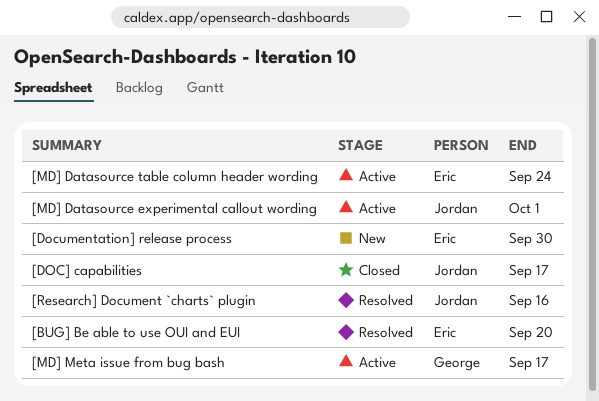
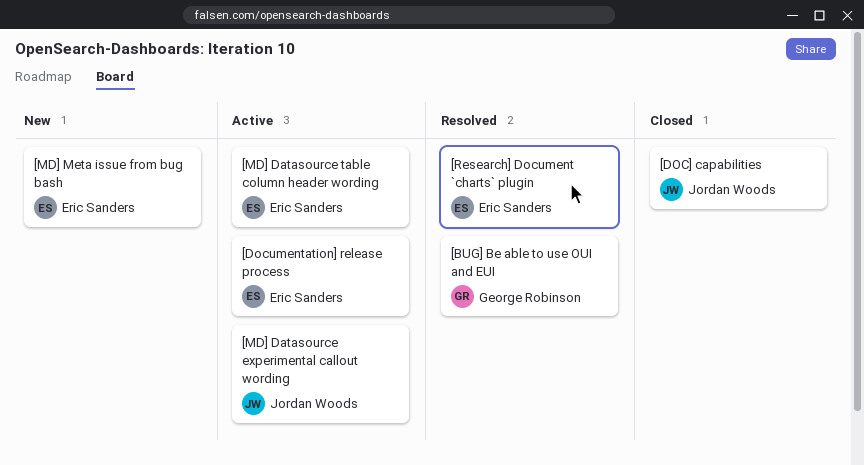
[BUG] Be able to use OUI and EUI, owner: Eric Sanders -> George Robinson
[Documentation] release process, status: New -> Active
[MD] Meta issue from bug bash, status: Active -> New
[MD] Meta issue from bug bash, owner: George Robinson -> Eric Sanders
[Research] Document `charts` plugin, owner: Jordan Woods -> Eric Sanders

